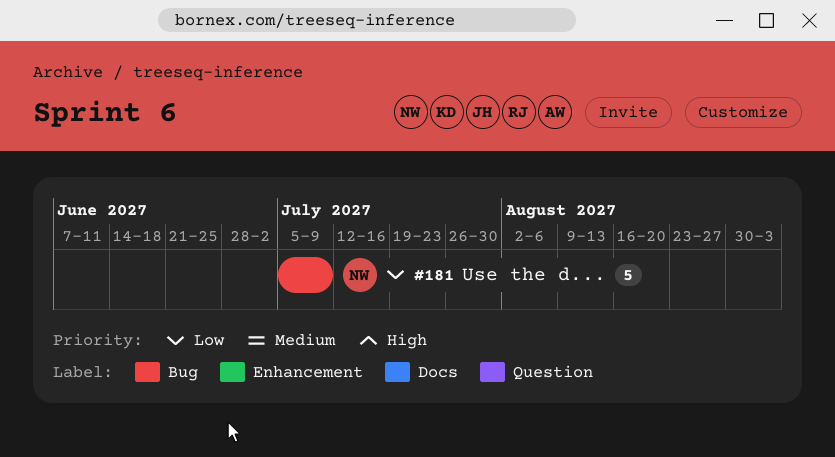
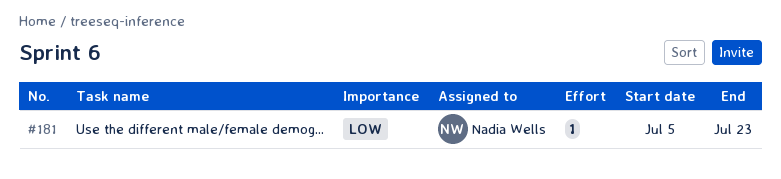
#181, estimate: 5 -> 1
#181, due: Jul 9 -> Jul 23

